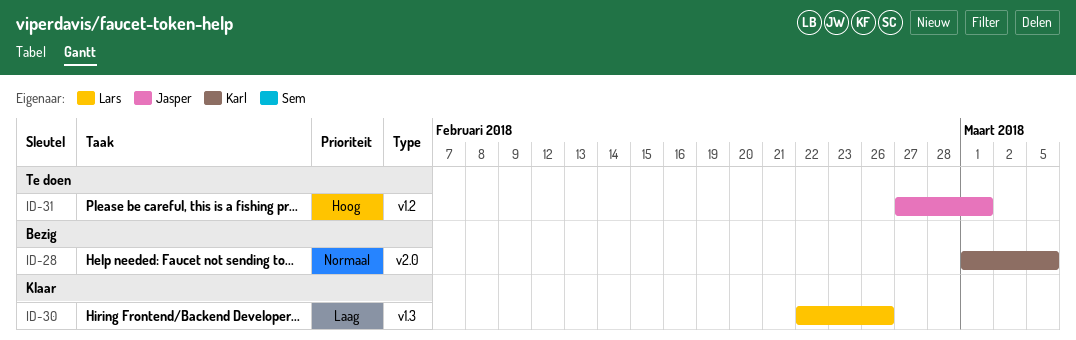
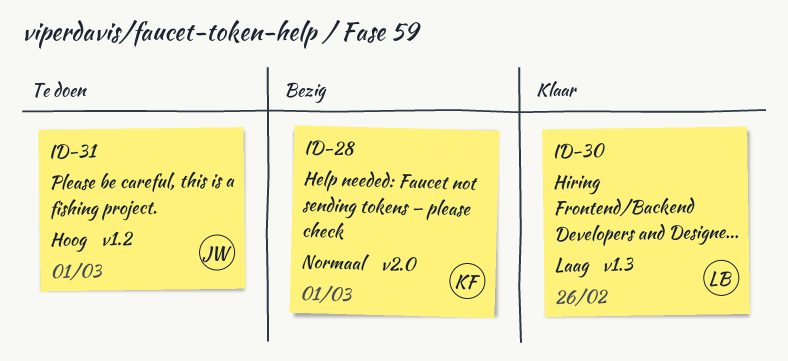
ID-28, due: Mar 5 -> Mar 1

